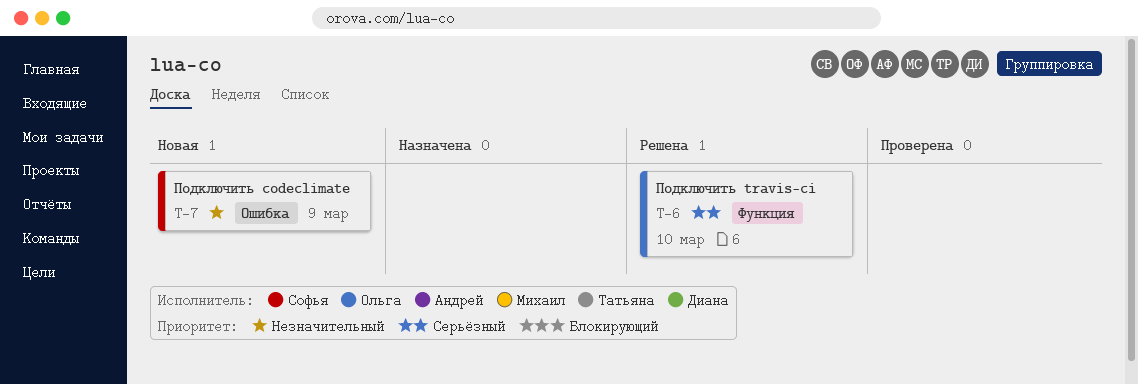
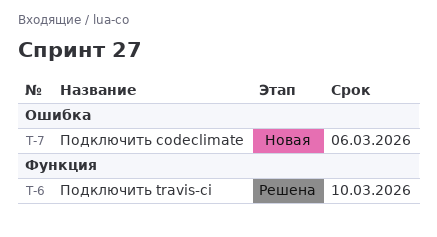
T-7, due: Mar 9 -> Mar 6

